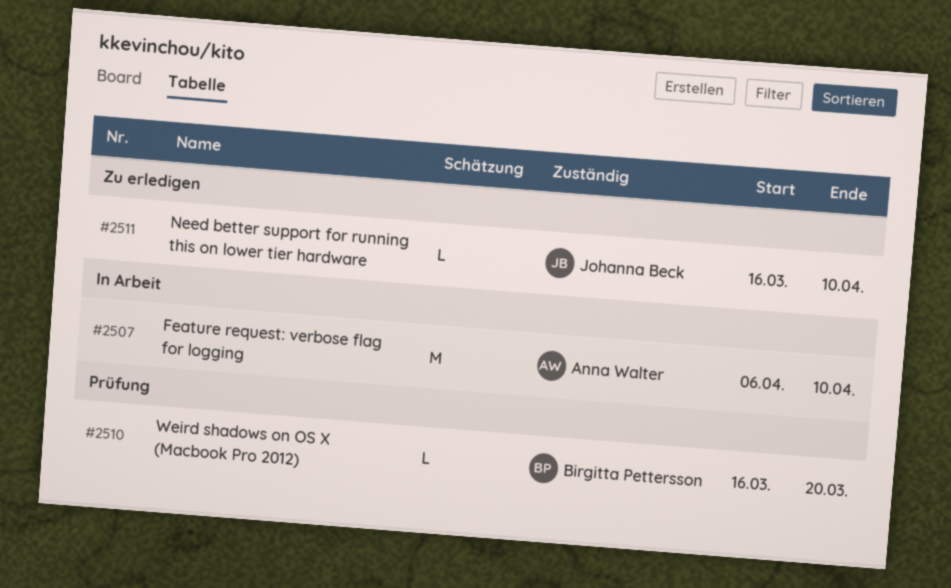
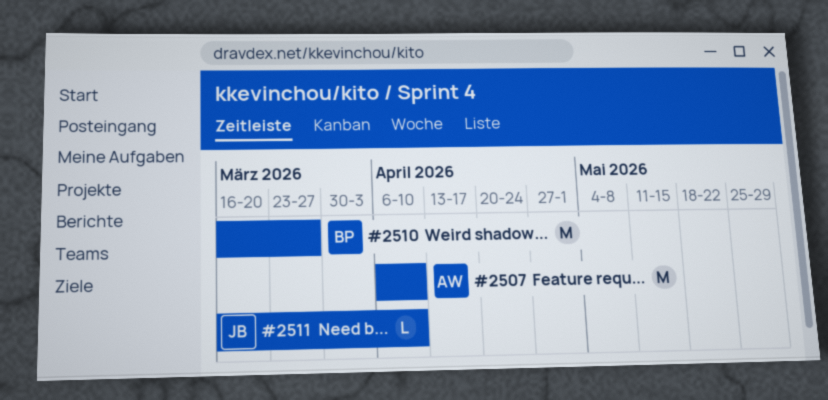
#2510, estimate: L -> M
#2510, due: Mar 20 -> Mar 27

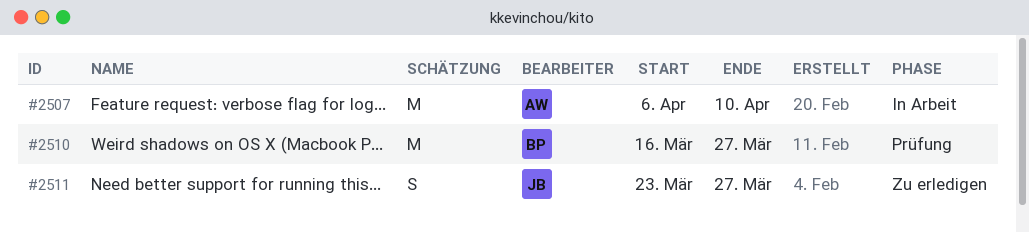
#2511, estimate: L -> S
#2511, start: Mar 16 -> Mar 23
#2511, due: Apr 10 -> Mar 27

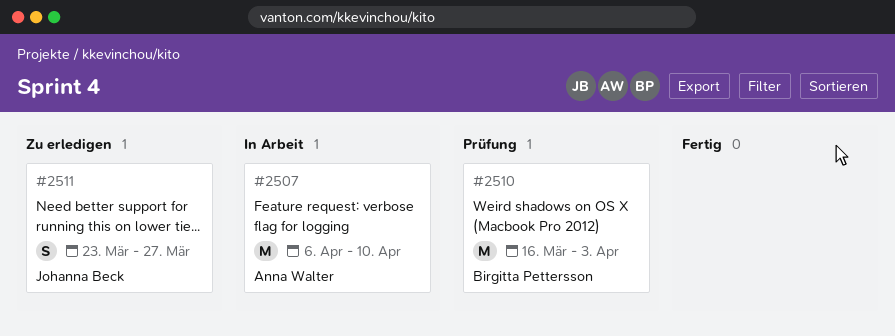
#2510, due: Mar 27 -> Apr 3

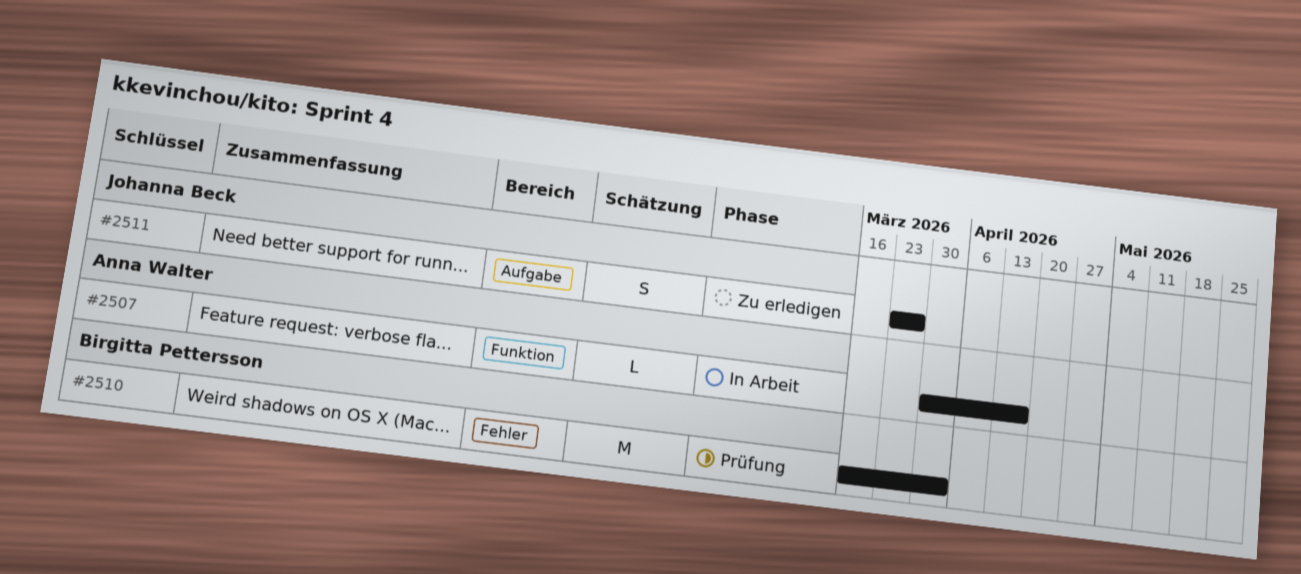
#2507, estimate: M -> L
#2507, start: Apr 6 -> Mar 30
#2507, due: Apr 10 -> Apr 17

